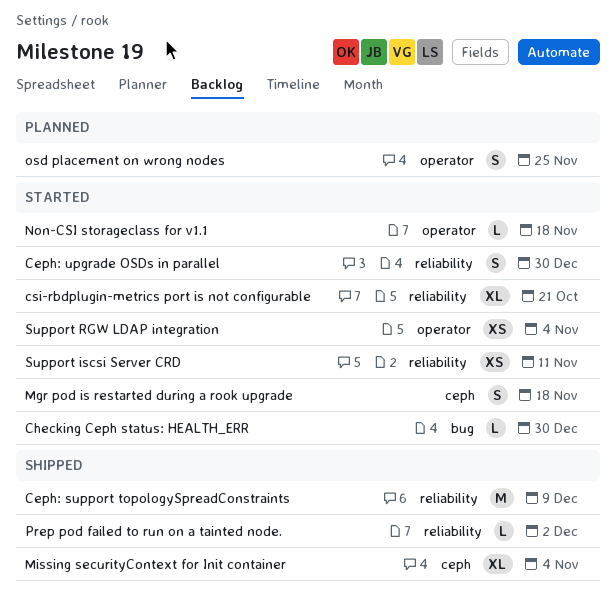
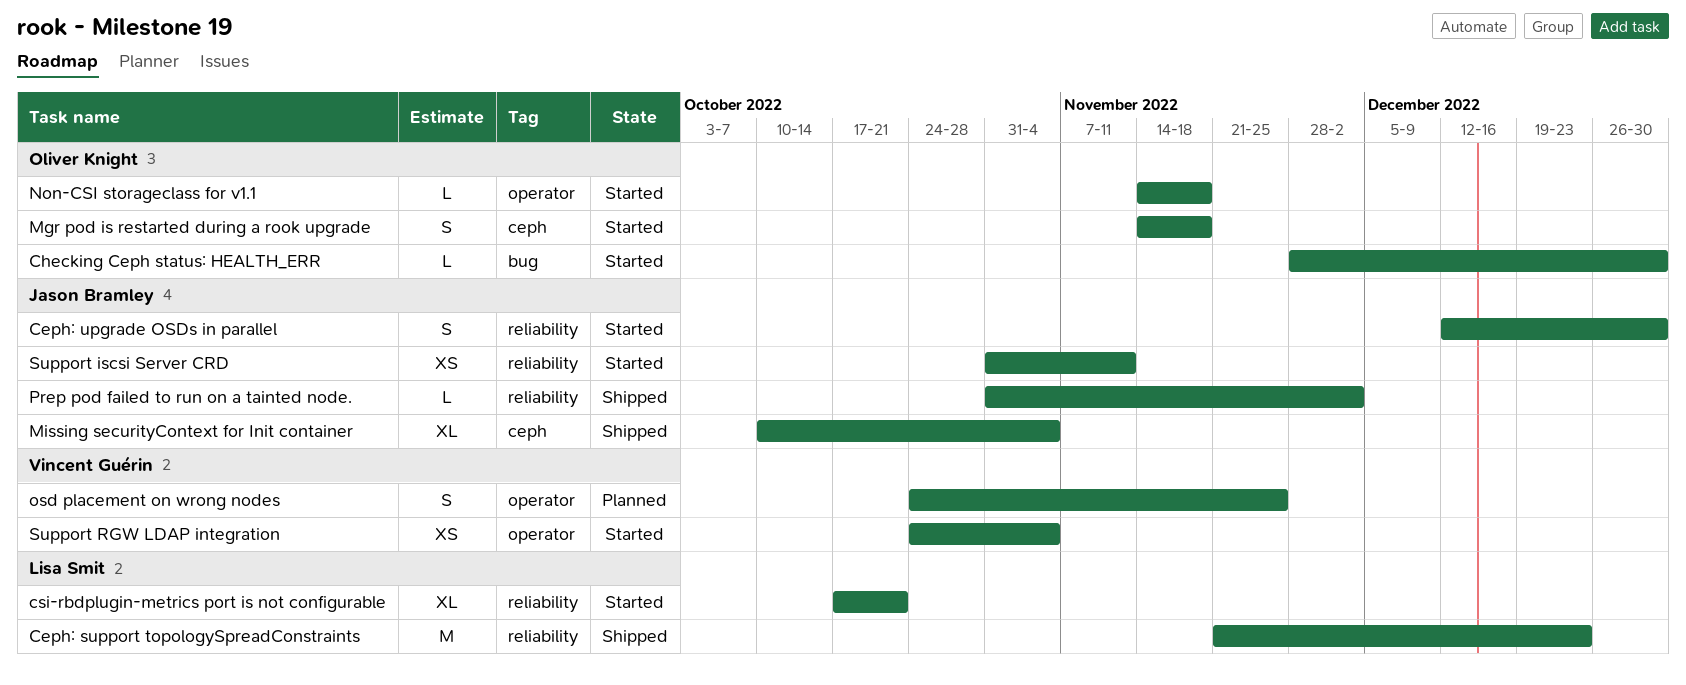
Ceph: support topologySpreadConstraints, due: Dec 9 -> Dec 23

